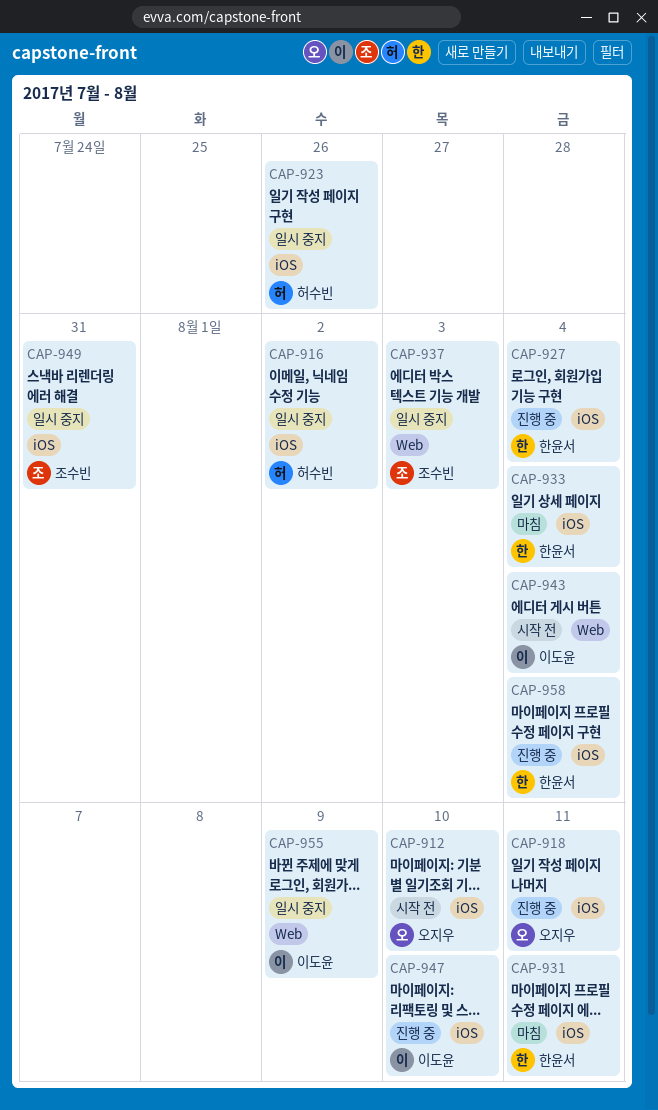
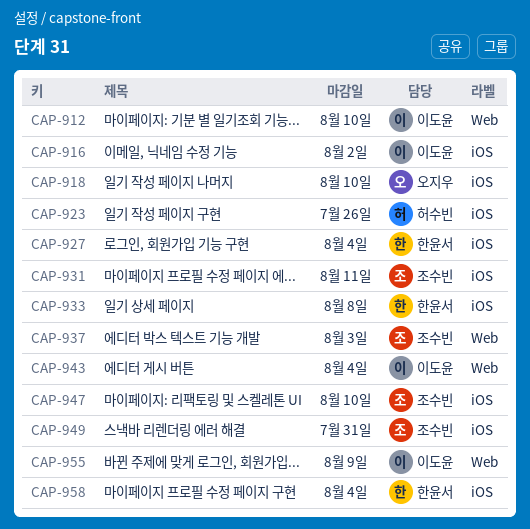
CAP-912, owner: 오지우 -> 이도윤
CAP-912, label: iOS -> Web
CAP-916, owner: 허수빈 -> 이도윤
CAP-918, due: Aug 11 -> Aug 10
CAP-931, owner: 한윤서 -> 조수빈
CAP-933, due: Aug 4 -> Aug 8
CAP-947, owner: 이도윤 -> 조수빈

